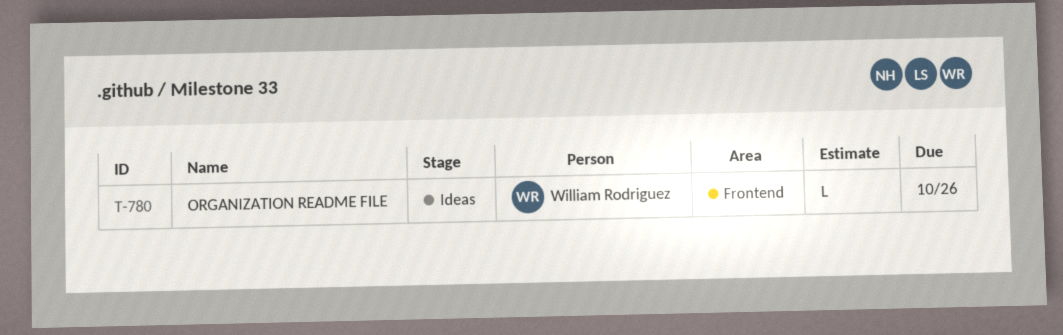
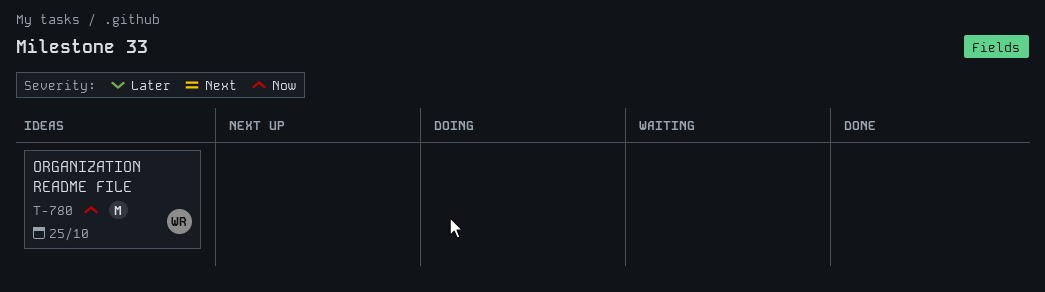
T-780, estimate: L -> M
T-780, due: Oct 26 -> Oct 25

